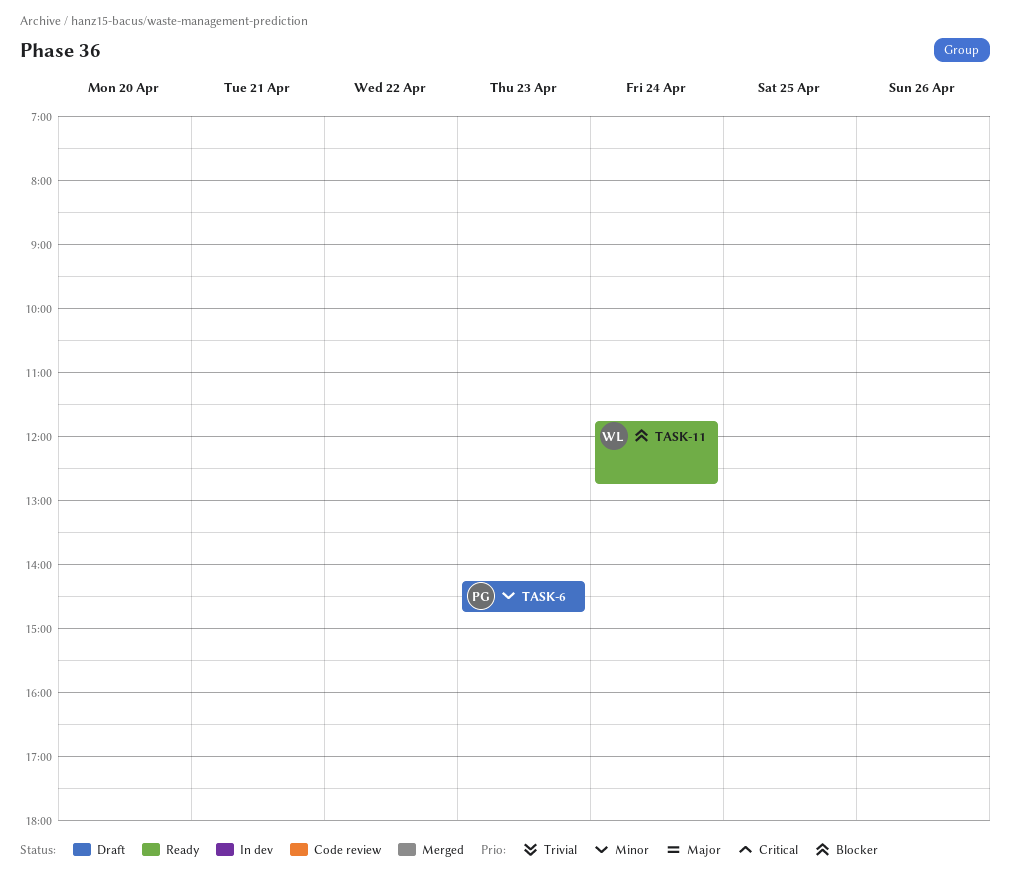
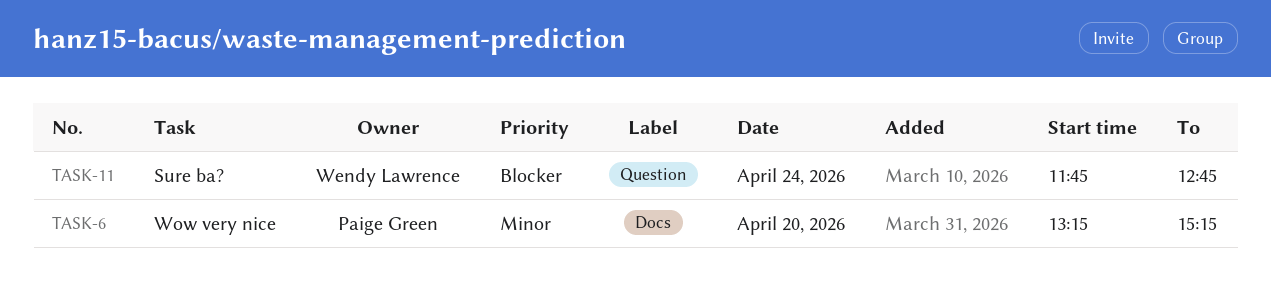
TASK-6, day: Apr 23 -> Apr 20
TASK-6, begins: 14:15 -> 13:15
TASK-6, ends: 14:45 -> 15:15

